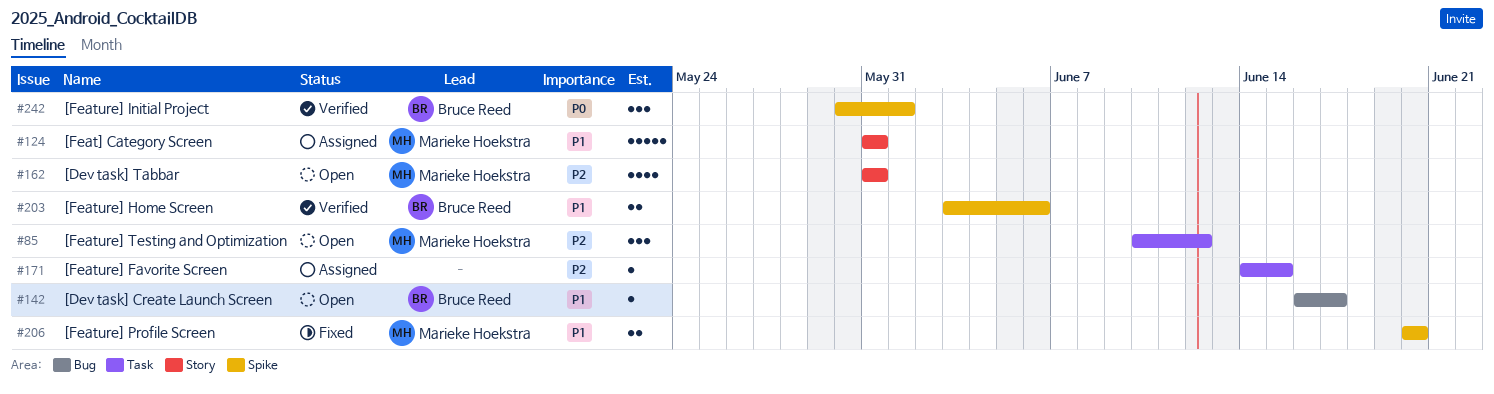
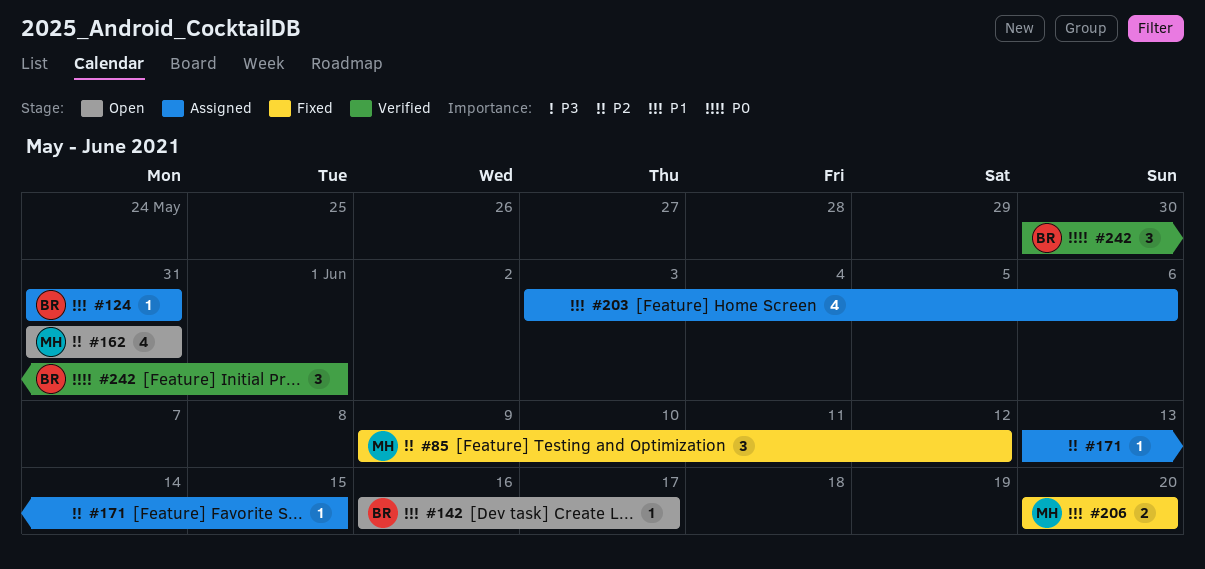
#85, status: Open -> Fixed
#85, start: Jun 10 -> Jun 9
#124, owner: Marieke Hoekstra -> Bruce Reed
#124, estimate: 5 -> 1
#171, start: Jun 14 -> Jun 13
#203, status: Verified -> Assigned
#203, owner: Bruce Reed -> none
#203, estimate: 2 -> 4

